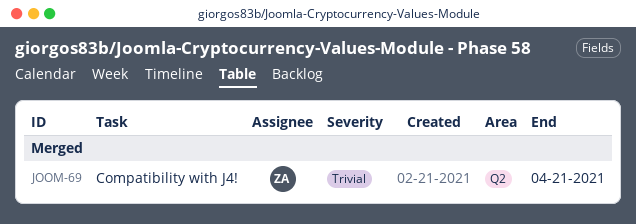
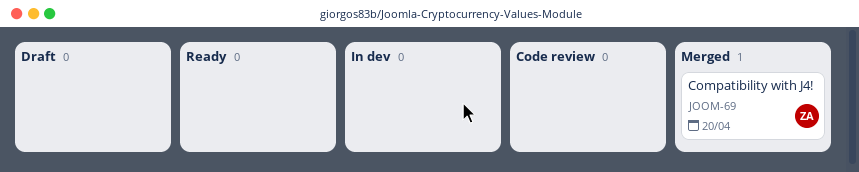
JOOM-69, due: Apr 21 -> Apr 20

